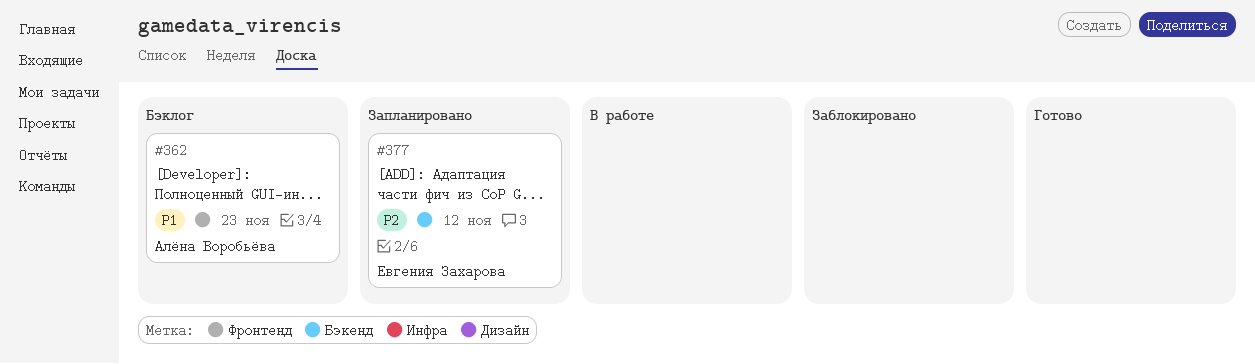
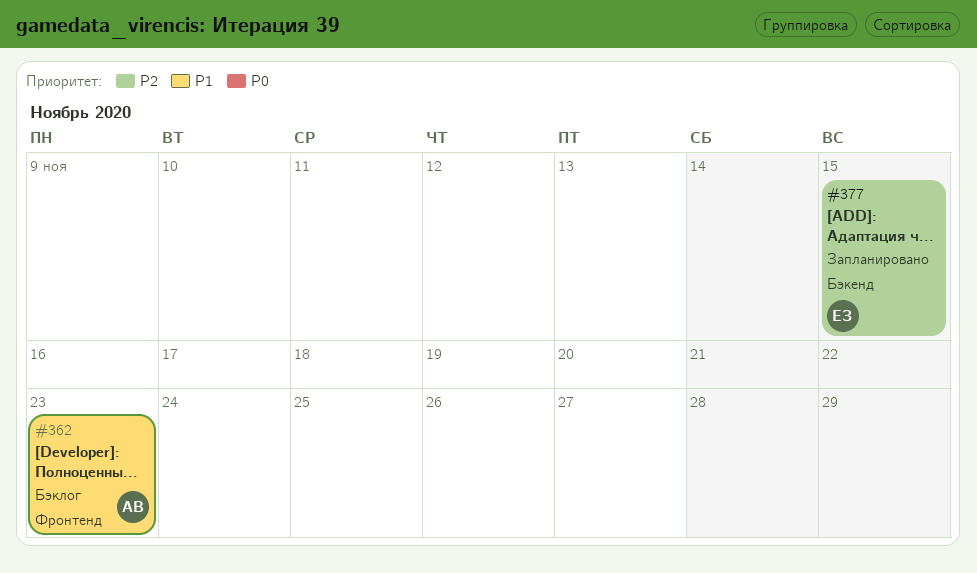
#377, due: Nov 12 -> Nov 15

